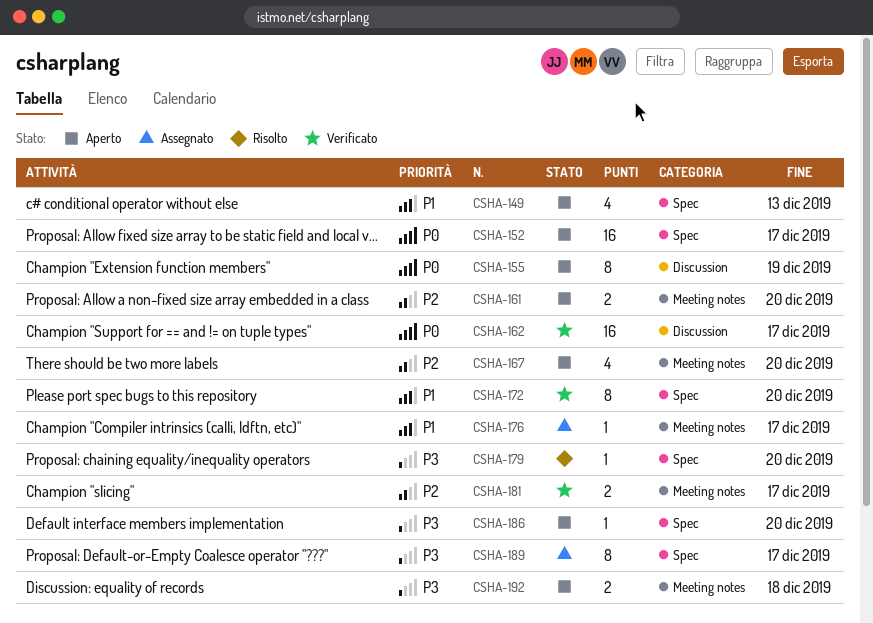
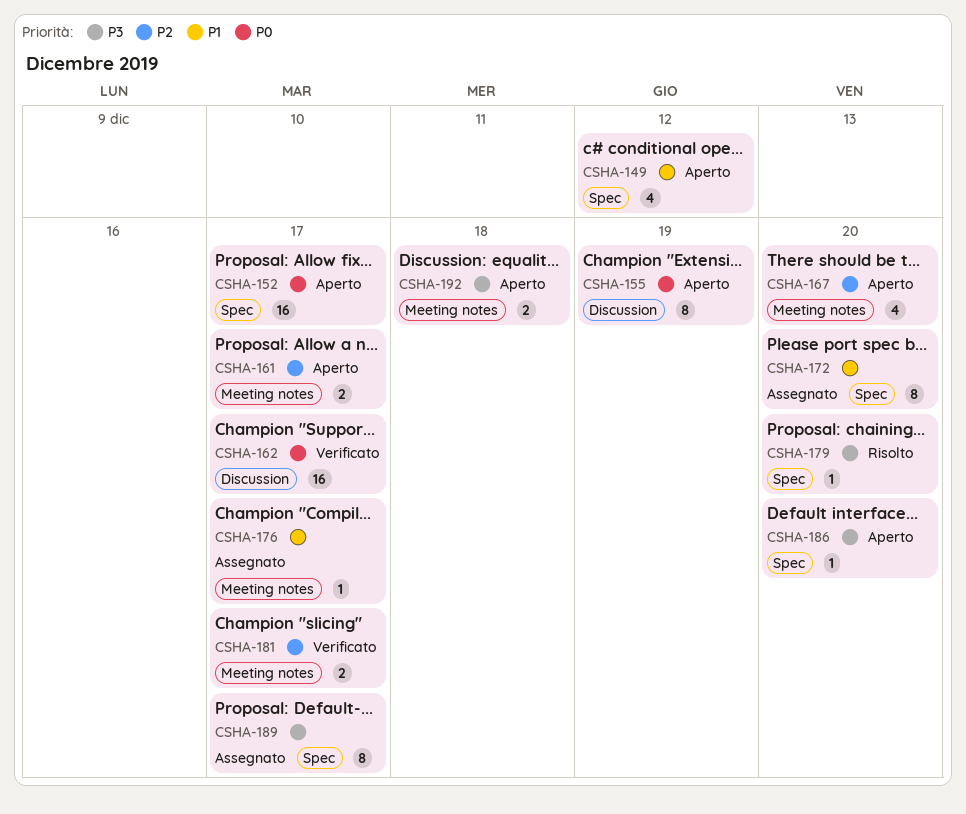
CSHA-149, due: Dec 13 -> Dec 12
CSHA-161, due: Dec 20 -> Dec 17
CSHA-172, status: Verificato -> Assegnato

